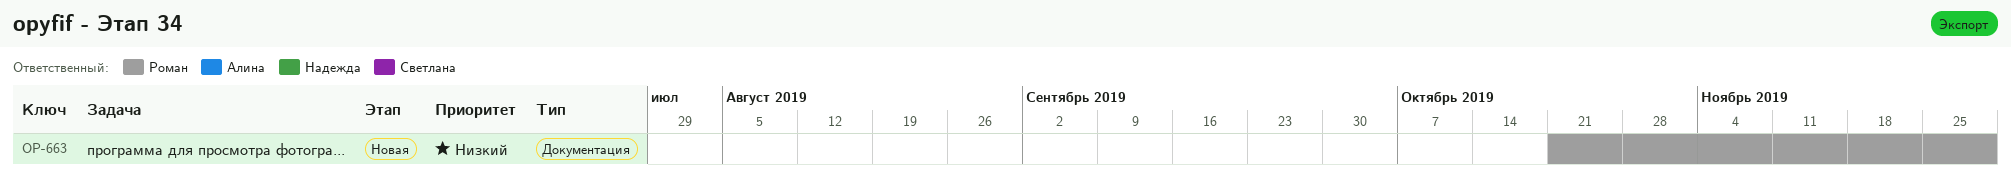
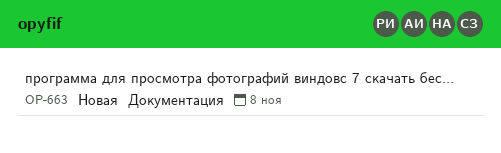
OP-663, due: Nov 29 -> Nov 8

